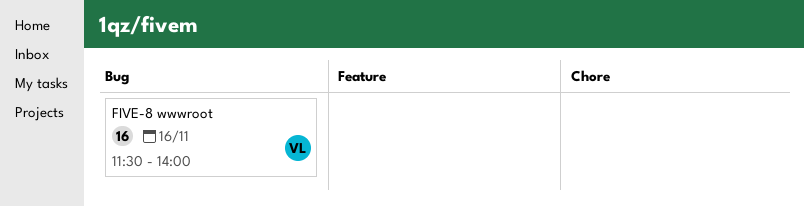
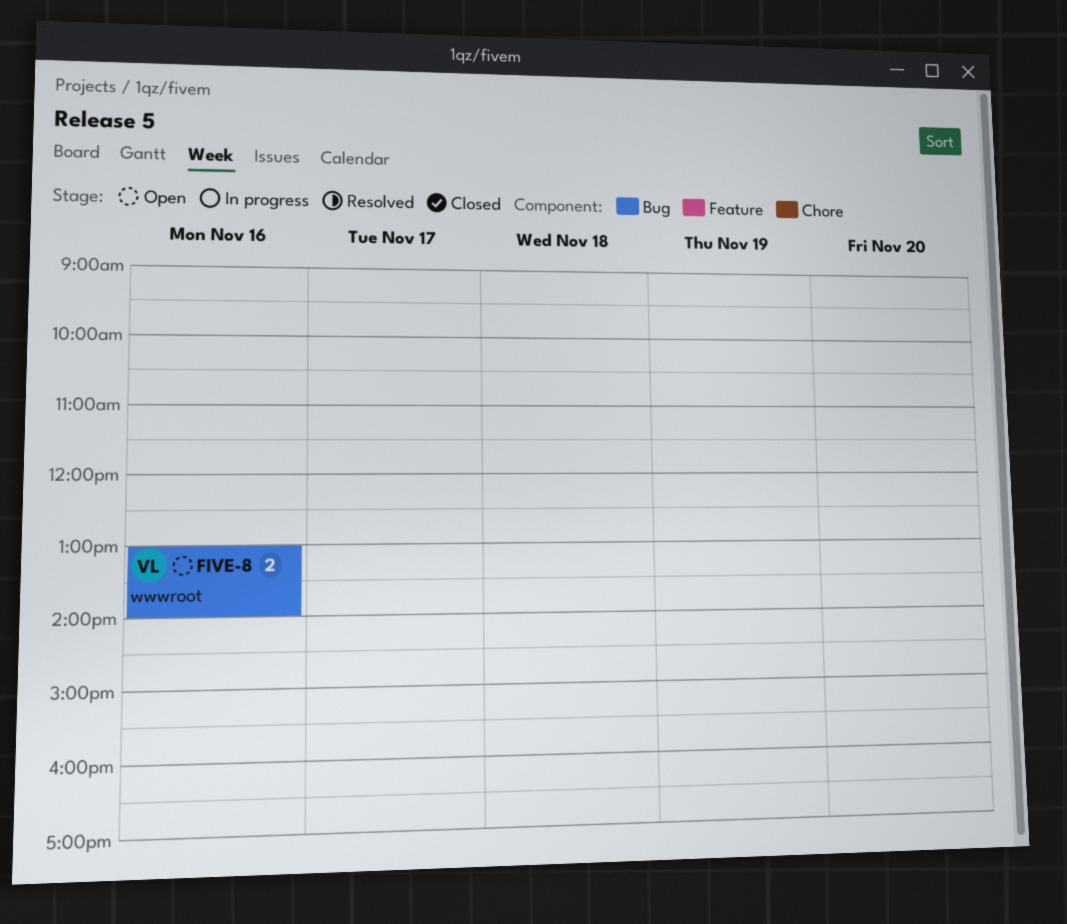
FIVE-8, estimate: 16 -> 2
FIVE-8, begins: 11:30 -> 13:00

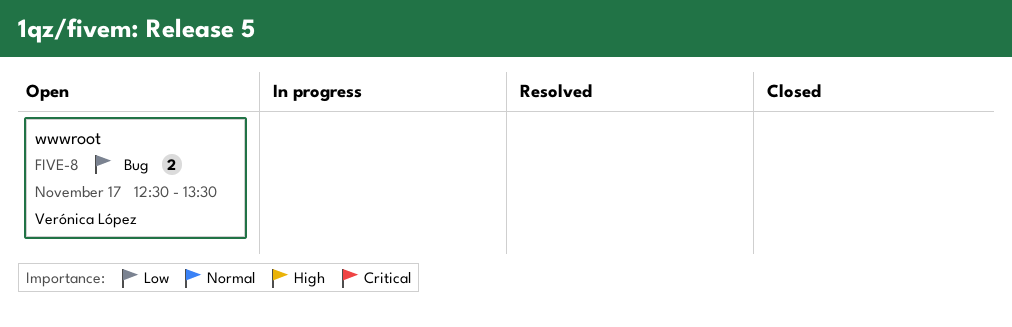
FIVE-8, day: Nov 16 -> Nov 17
FIVE-8, begins: 13:00 -> 12:30
FIVE-8, ends: 14:00 -> 13:30

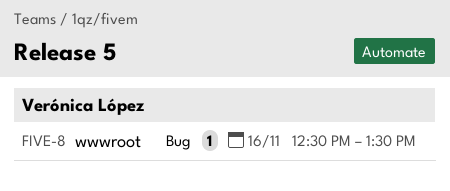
FIVE-8, estimate: 2 -> 1
FIVE-8, day: Nov 17 -> Nov 16

